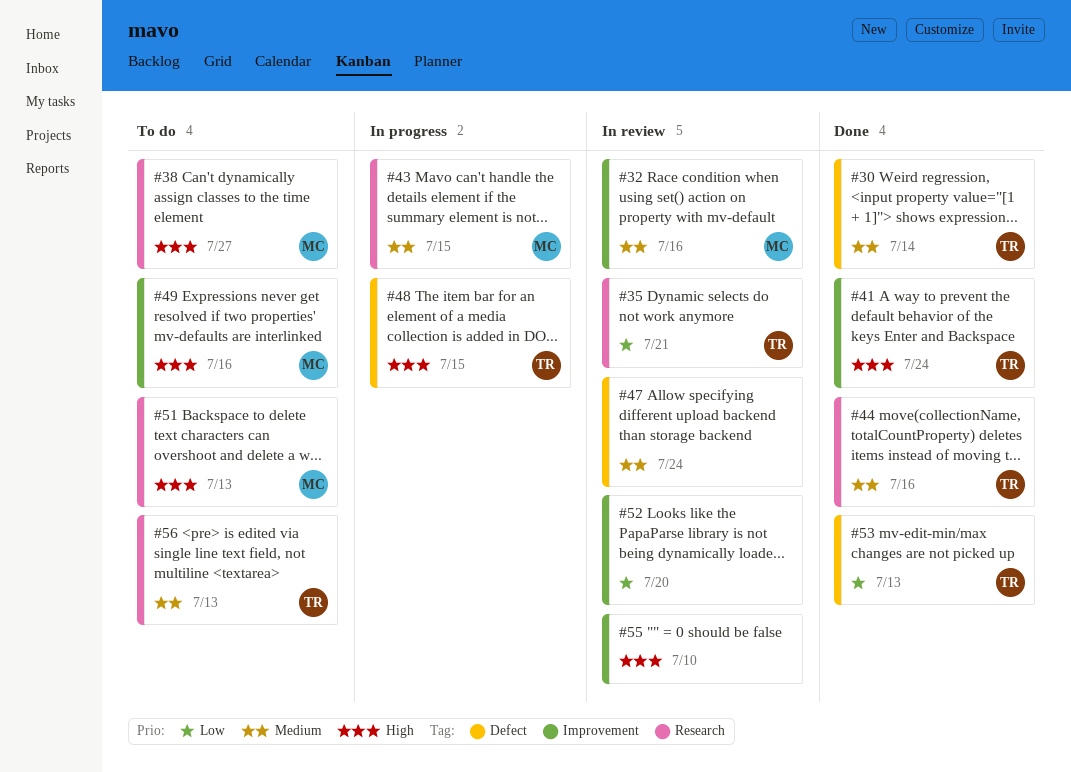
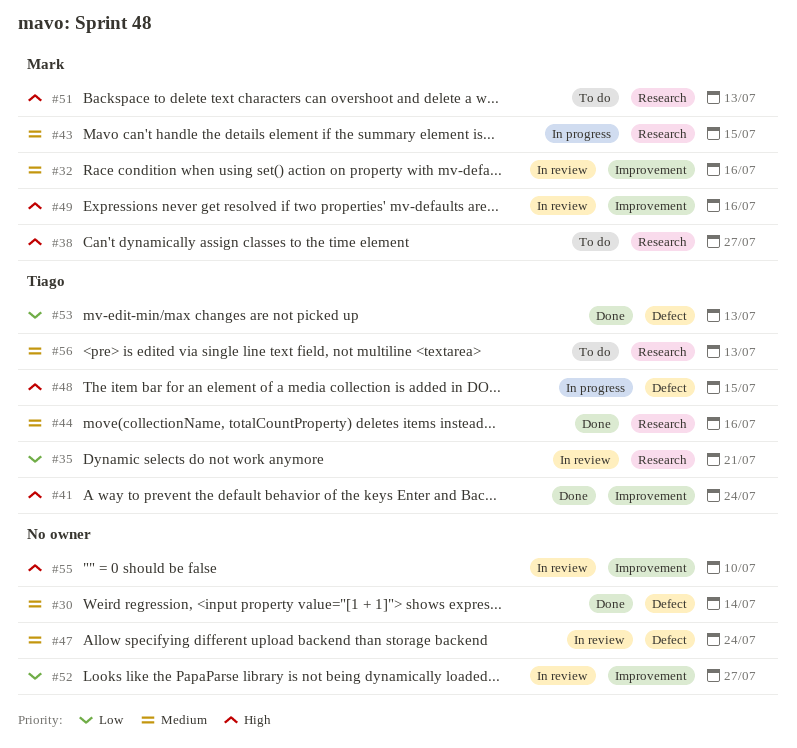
#30, owner: Tiago -> none
#49, status: To do -> In review
#52, due: Jul 20 -> Jul 27

